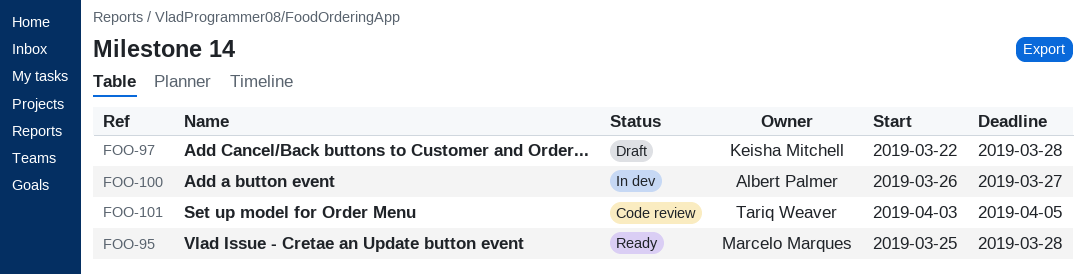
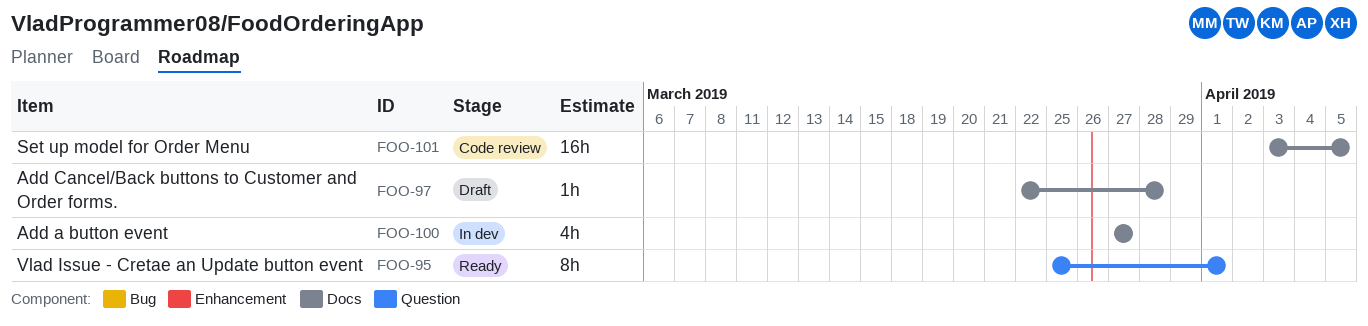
FOO-95, due: Mar 28 -> Apr 1
FOO-100, start: Mar 26 -> Mar 27

